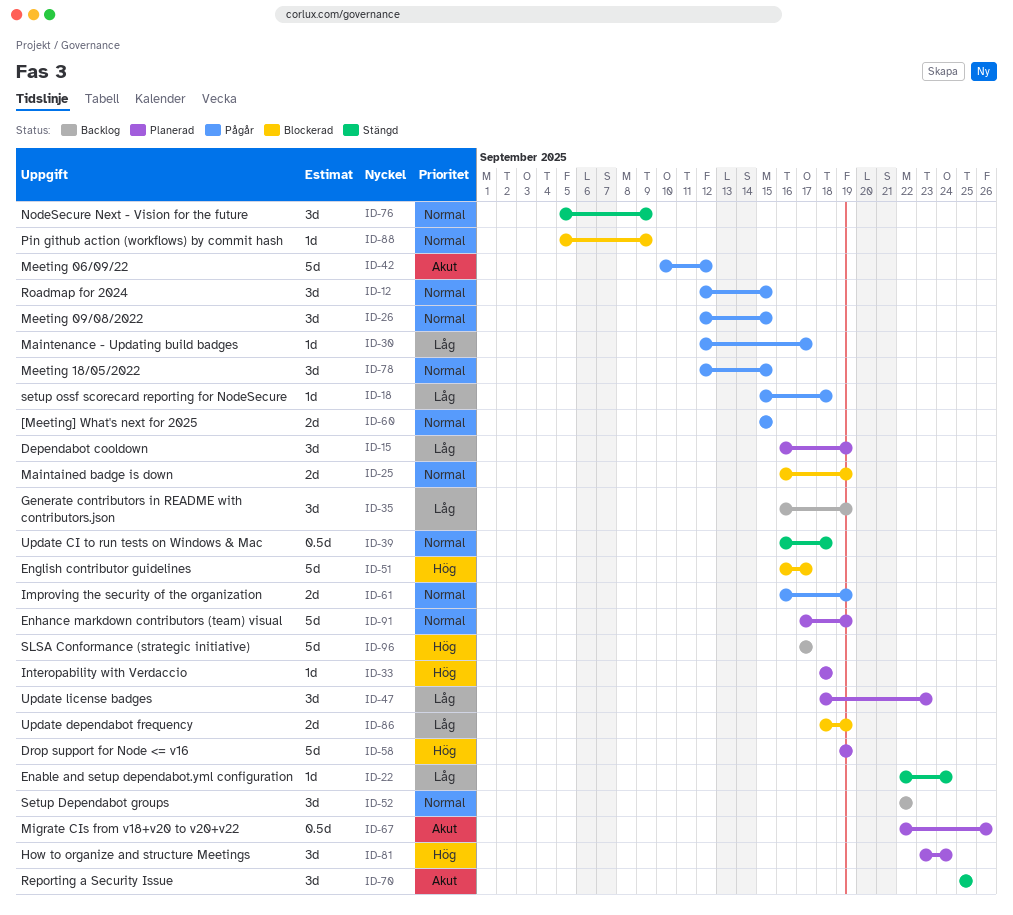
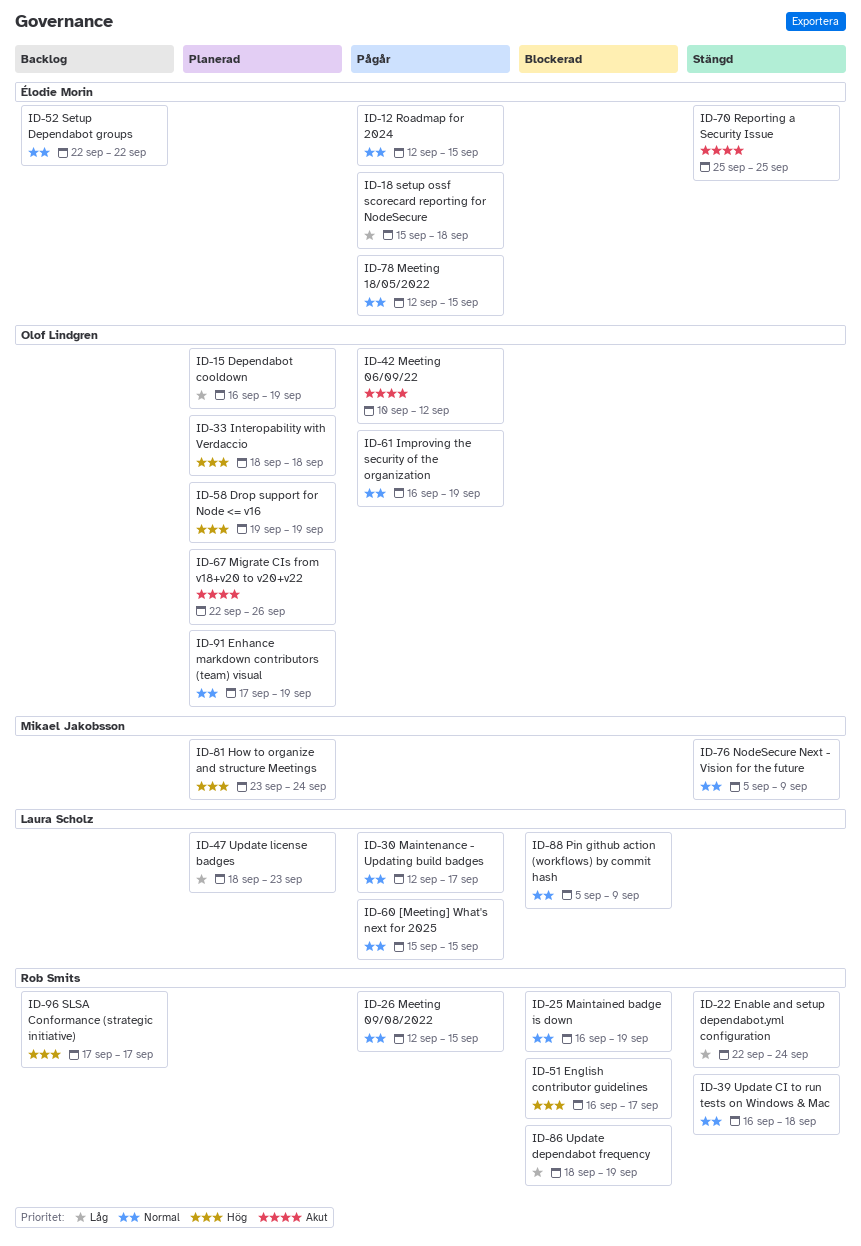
ID-30, priority: Låg -> Normal
ID-35: present -> none

